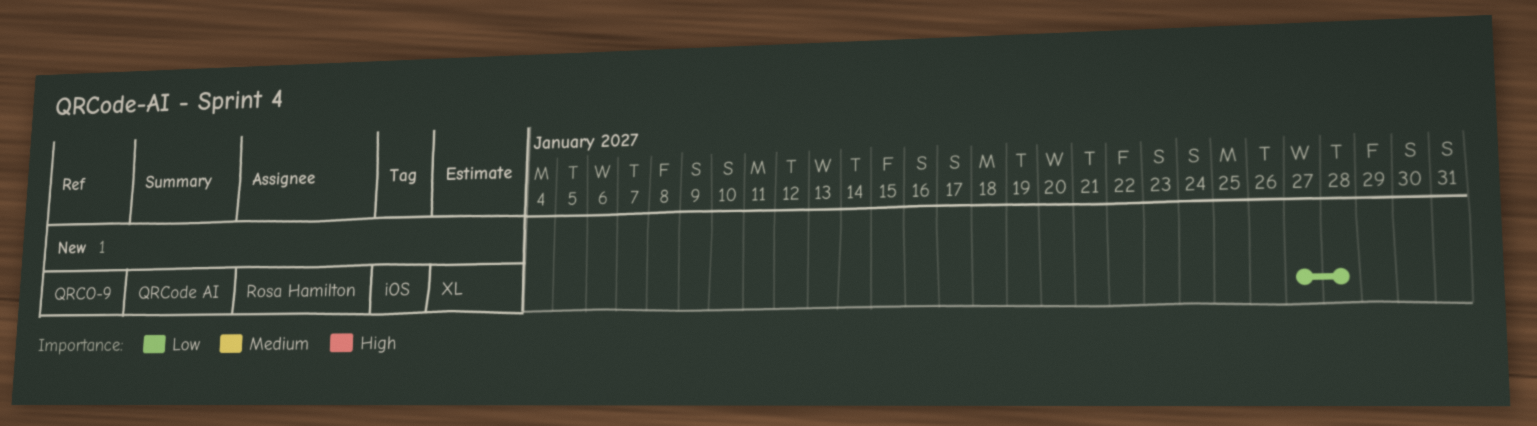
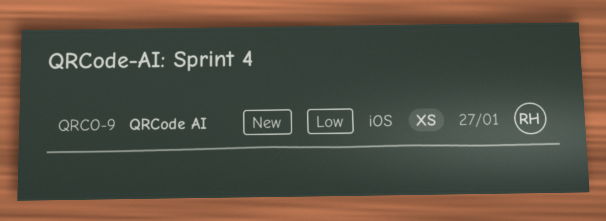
QRCO-9, estimate: XL -> XS
QRCO-9, due: Jan 28 -> Jan 27

